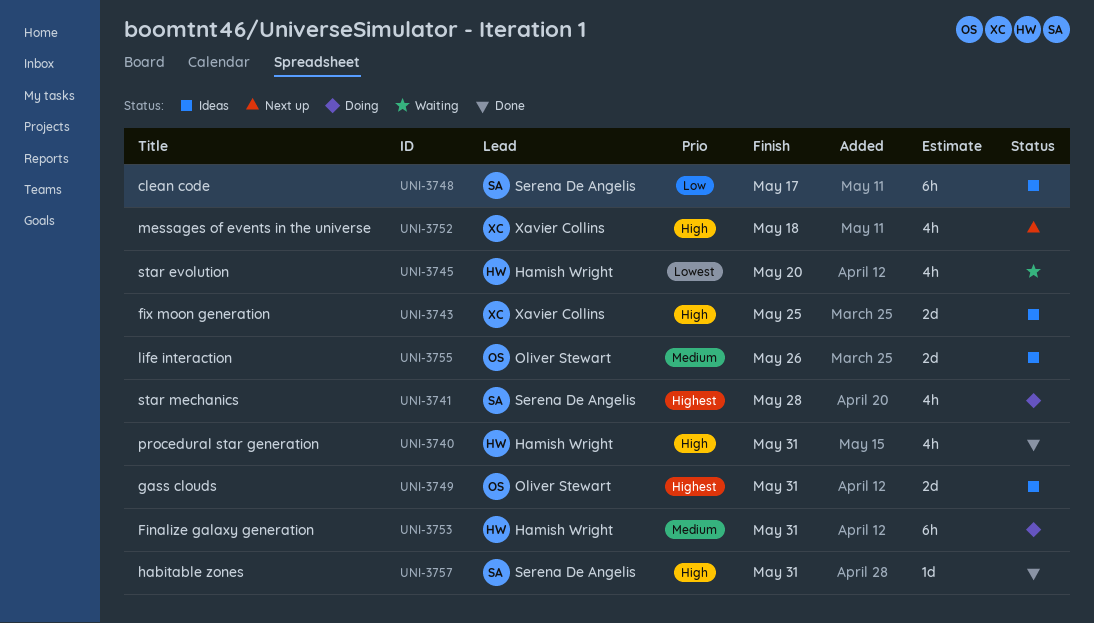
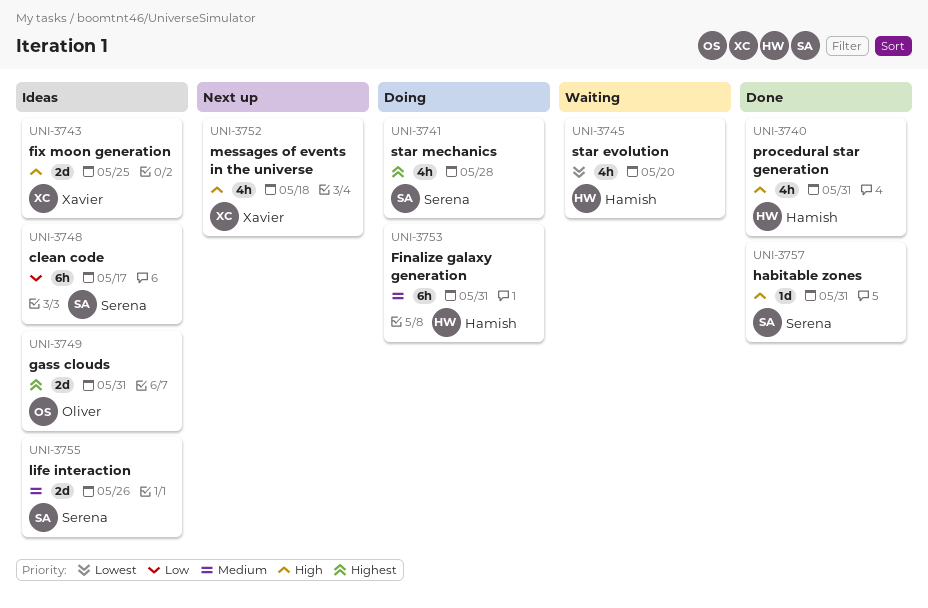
UNI-3755, owner: Oliver Stewart -> Serena De Angelis

